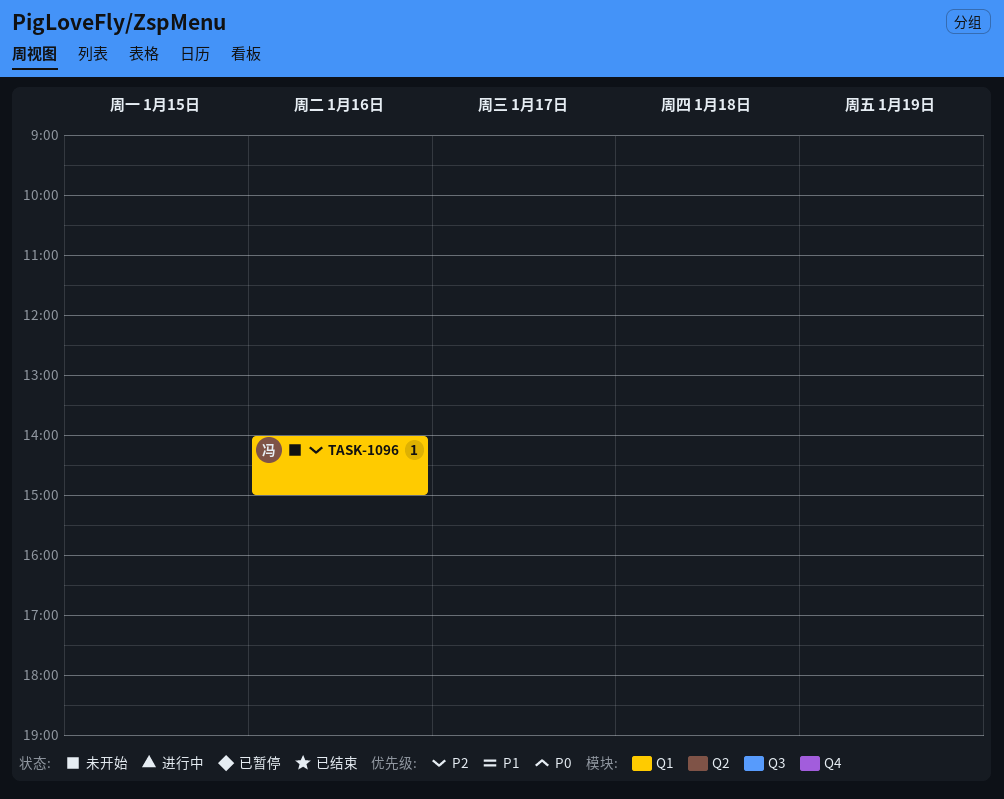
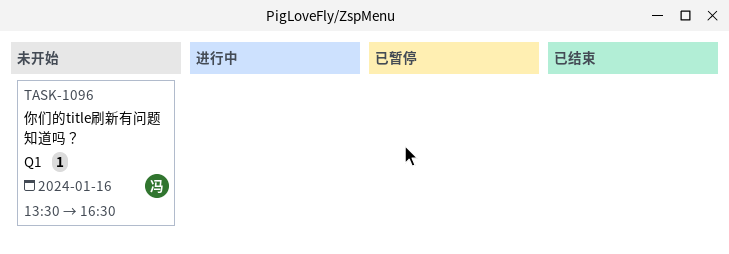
TASK-1096, begins: 14:00 -> 13:30
TASK-1096, ends: 15:00 -> 16:30

